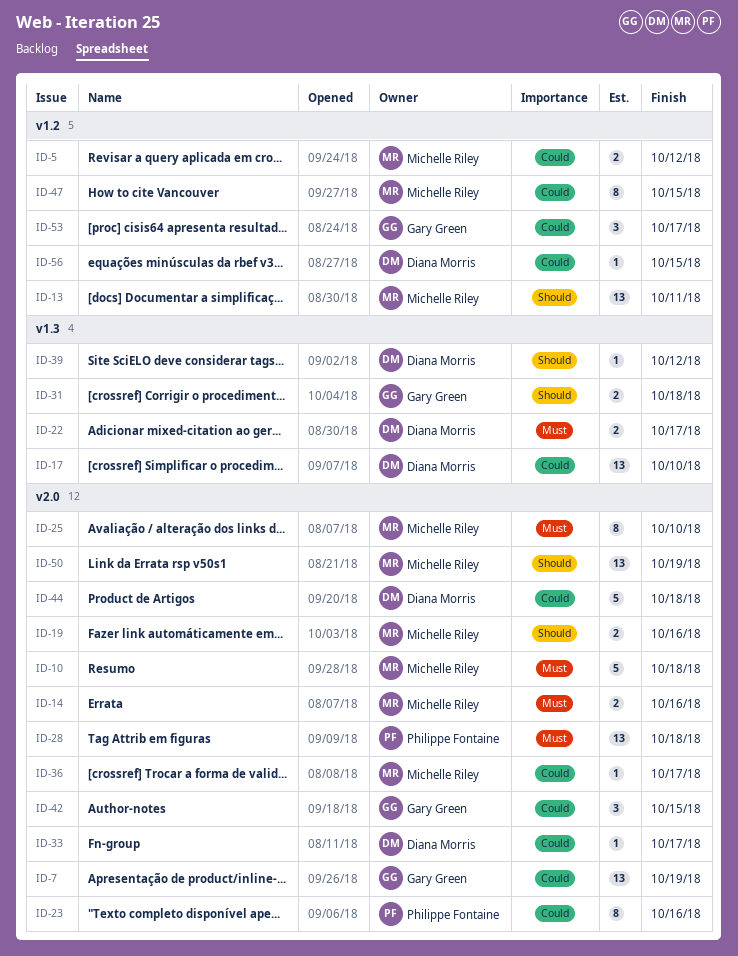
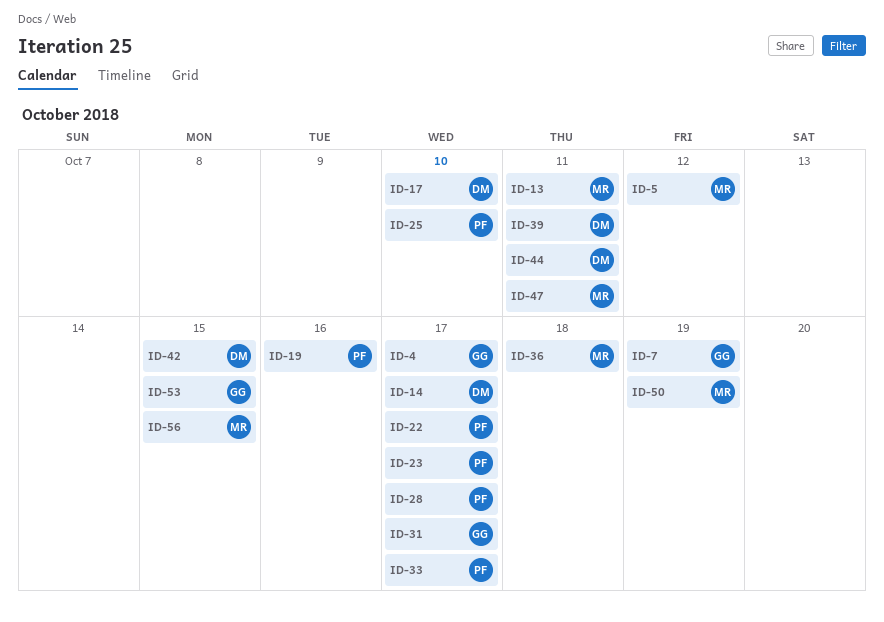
ID-4: none -> present
ID-10: present -> none
ID-14, owner: Michelle Riley -> Diana Morris
ID-14, due: Oct 16 -> Oct 17
ID-19, owner: Michelle Riley -> Philippe Fontaine
ID-22, owner: Diana Morris -> Philippe Fontaine
ID-23, due: Oct 16 -> Oct 17
ID-25, owner: Michelle Riley -> Philippe Fontaine
ID-28, due: Oct 18 -> Oct 17
ID-31, due: Oct 18 -> Oct 17
ID-33, owner: Diana Morris -> Philippe Fontaine
ID-36, due: Oct 17 -> Oct 18
ID-39, due: Oct 12 -> Oct 11
ID-42, owner: Gary Green -> Diana Morris
ID-44, due: Oct 18 -> Oct 11
ID-47, due: Oct 15 -> Oct 11
ID-53, due: Oct 17 -> Oct 15
ID-56, owner: Diana Morris -> Michelle Riley

